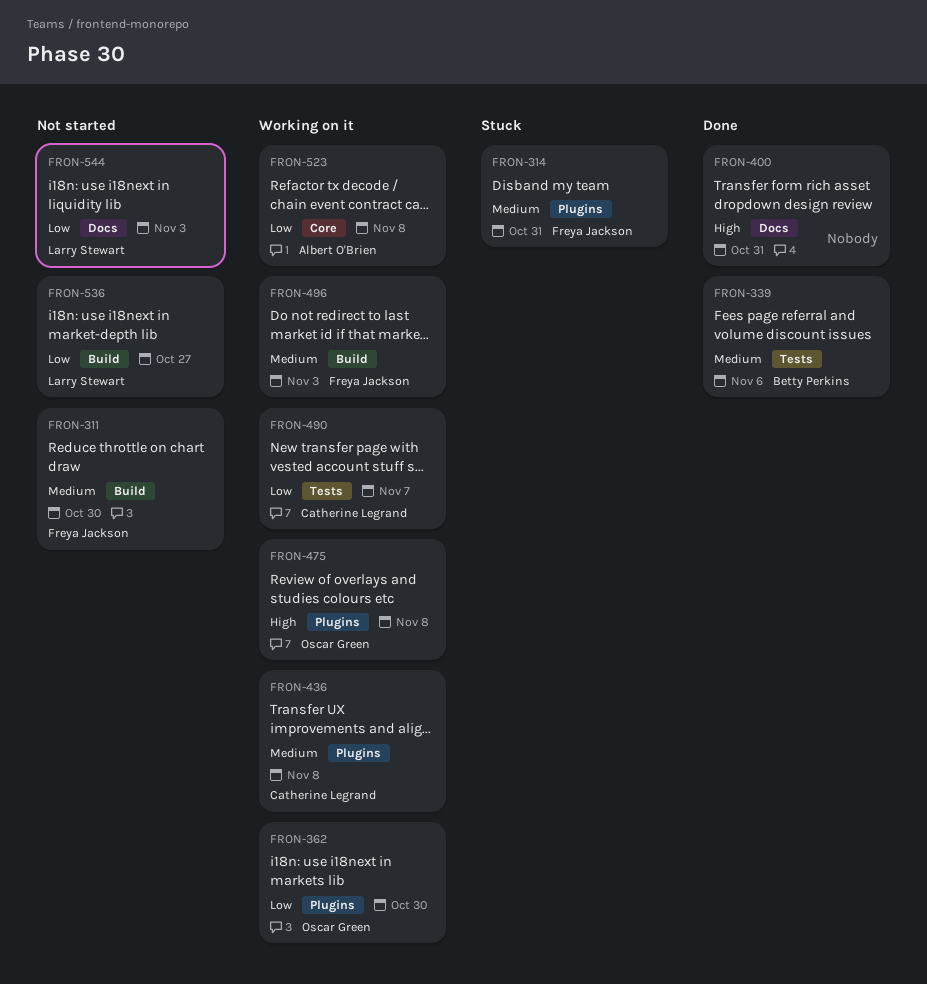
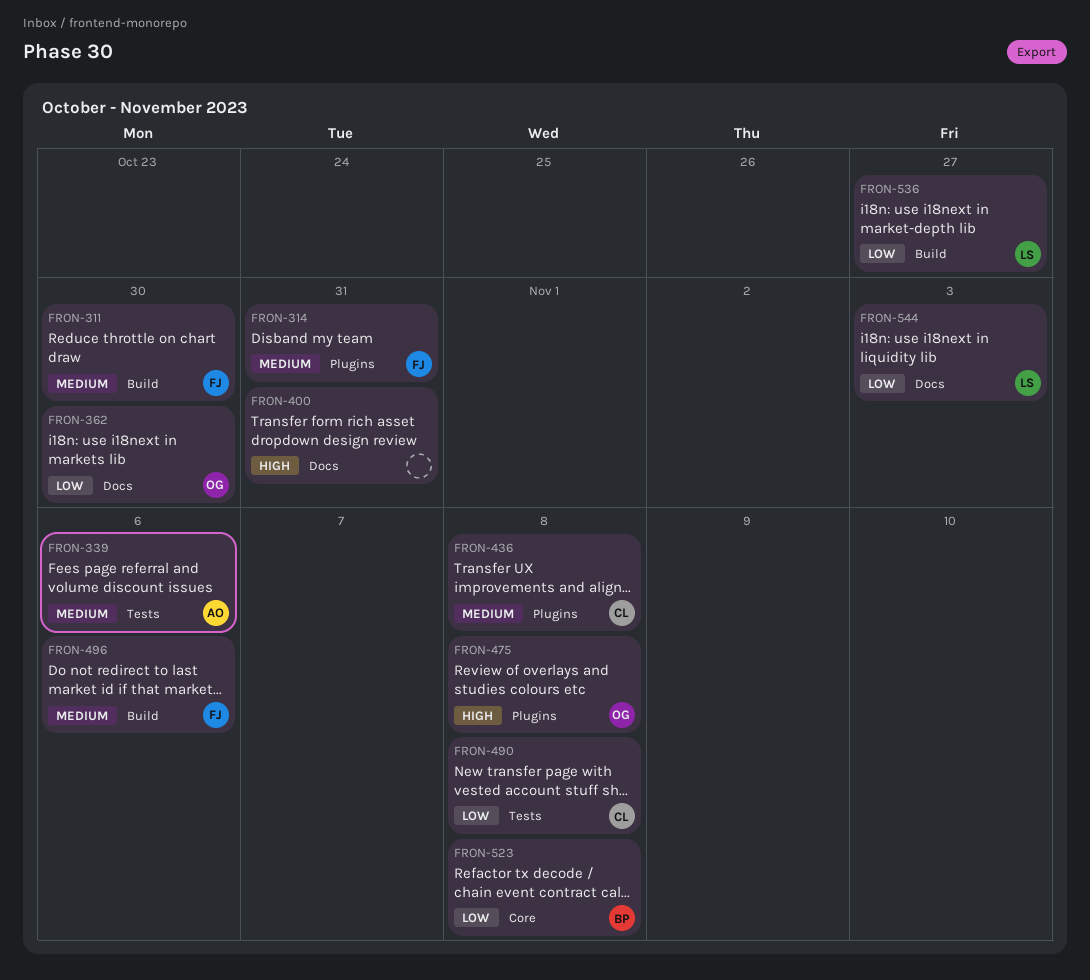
FRON-339, owner: Betty Perkins -> Albert O'Brien
FRON-362, label: Plugins -> Docs
FRON-490, due: Nov 7 -> Nov 8
FRON-496, due: Nov 3 -> Nov 6
FRON-523, owner: Albert O'Brien -> Betty Perkins

